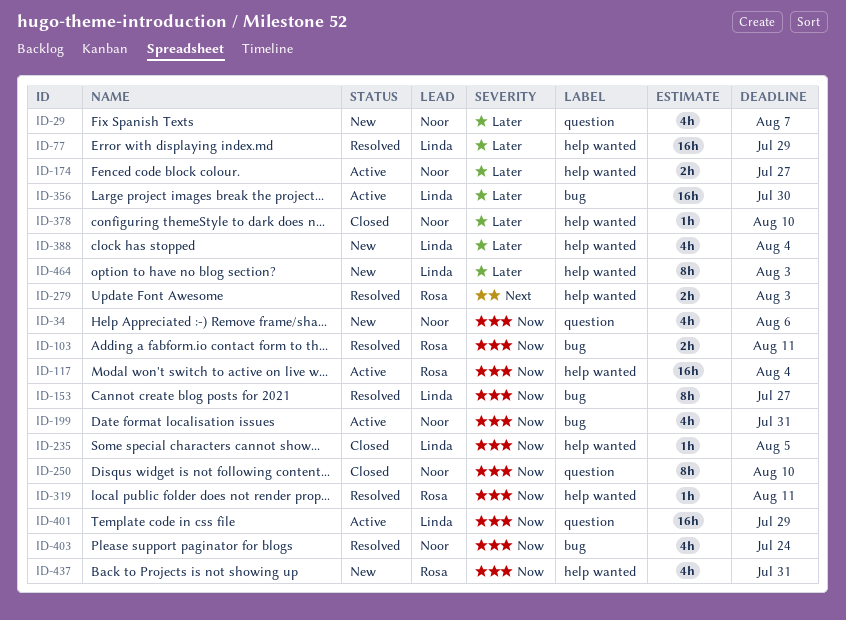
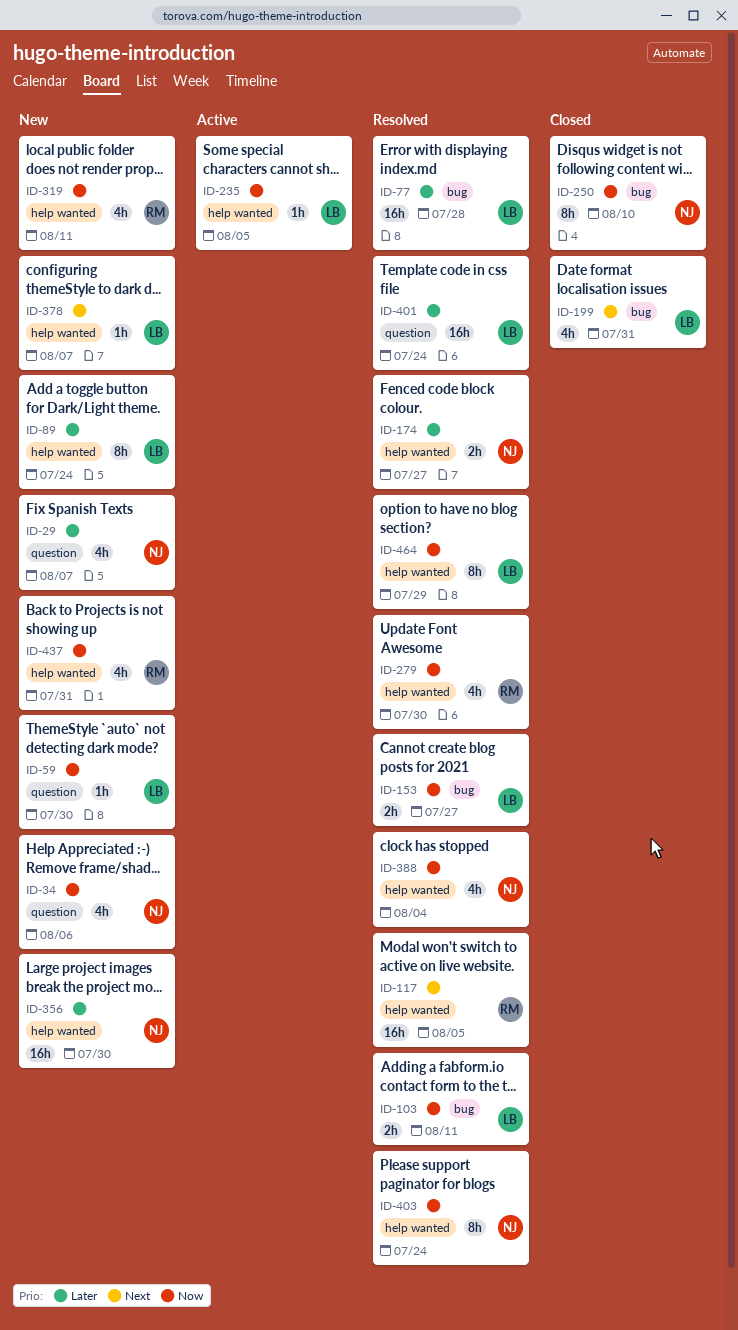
ID-59: none -> present
ID-77, label: help wanted -> bug
ID-77, due: Jul 29 -> Jul 28
ID-89: none -> present
ID-103, owner: Rosa -> Linda
ID-117, status: Active -> Resolved
ID-117, priority: Now -> Next
ID-117, due: Aug 4 -> Aug 5
ID-153, estimate: 8h -> 2h
ID-174, status: Active -> Resolved
ID-199, status: Active -> Closed
ID-199, owner: Noor -> Linda
ID-199, priority: Now -> Next
ID-235, status: Closed -> Active
ID-250, label: question -> bug
ID-279, priority: Next -> Now
ID-279, estimate: 2h -> 4h
ID-279, due: Aug 3 -> Jul 30
ID-319, status: Resolved -> New
ID-319, estimate: 1h -> 4h
ID-356, status: Active -> New
ID-356, owner: Linda -> Noor
ID-356, label: bug -> help wanted
ID-378, status: Closed -> New
ID-378, owner: Noor -> Linda
ID-378, priority: Later -> Next
ID-378, due: Aug 10 -> Aug 7
ID-388, status: New -> Resolved
ID-388, owner: Linda -> Noor
ID-388, priority: Later -> Now
ID-401, status: Active -> Resolved
ID-401, priority: Now -> Later
ID-401, due: Jul 29 -> Jul 24
ID-403, label: bug -> help wanted
ID-403, estimate: 4h -> 8h
ID-464, status: New -> Resolved
ID-464, priority: Later -> Now
ID-464, due: Aug 3 -> Jul 29

